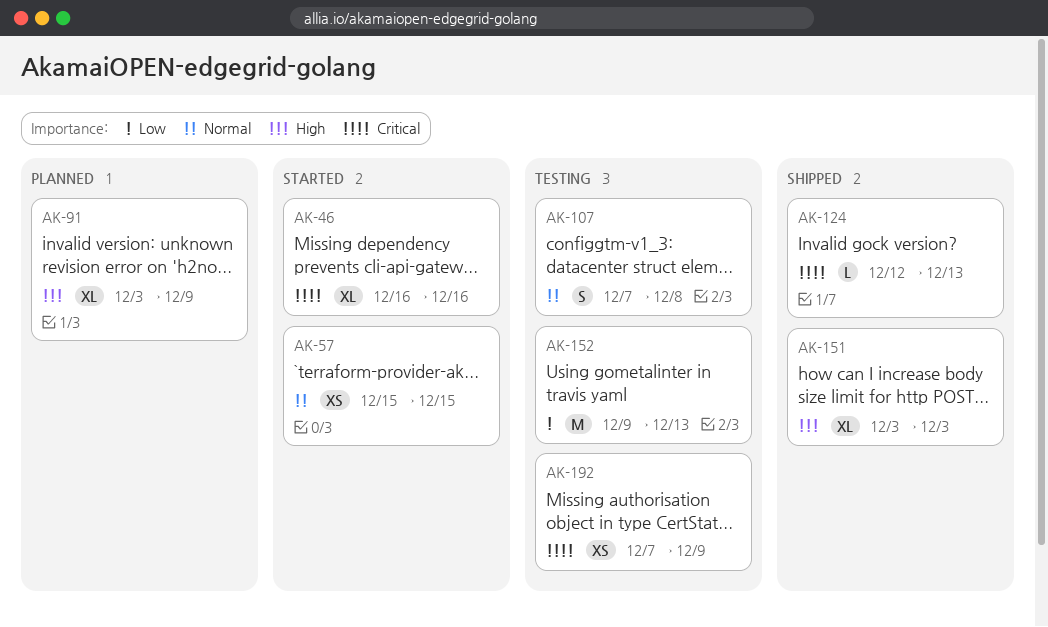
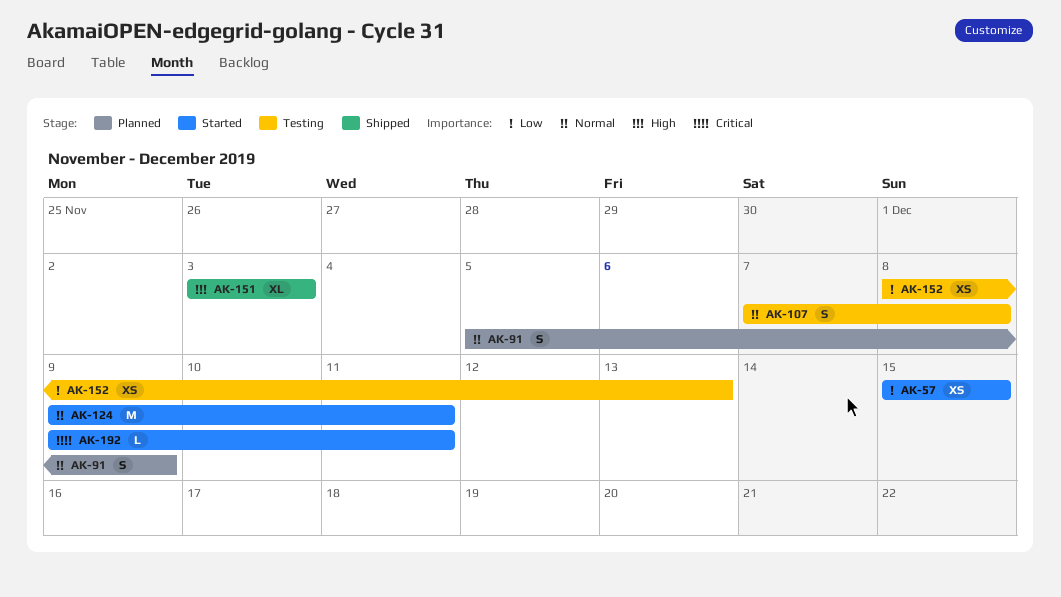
AK-46: present -> none
AK-57, priority: Normal -> Low
AK-91, priority: High -> Normal
AK-91, estimate: XL -> S
AK-91, start: Dec 3 -> Dec 5
AK-124, status: Shipped -> Started
AK-124, priority: Critical -> Normal
AK-124, estimate: L -> M
AK-124, start: Dec 12 -> Dec 9
AK-124, due: Dec 13 -> Dec 11
AK-152, estimate: M -> XS
AK-152, start: Dec 9 -> Dec 8
AK-192, status: Testing -> Started
AK-192, estimate: XS -> L
AK-192, start: Dec 7 -> Dec 9
AK-192, due: Dec 9 -> Dec 11

